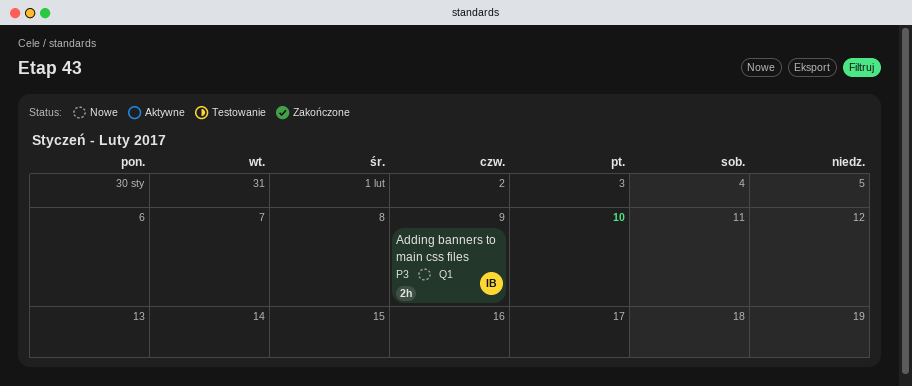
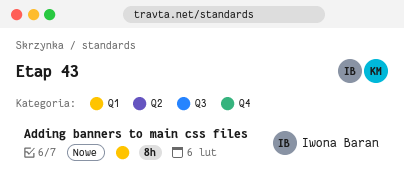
Adding banners to main css files, estimate: 2h -> 8h
Adding banners to main css files, due: Feb 9 -> Feb 6

